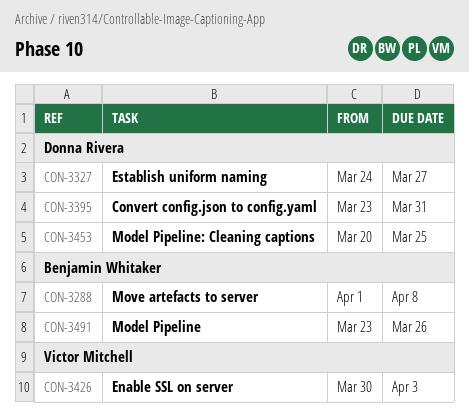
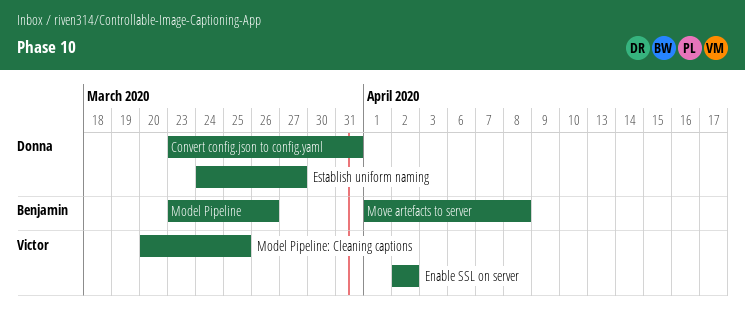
Enable SSL on server, start: Mar 30 -> Apr 2
Enable SSL on server, due: Apr 3 -> Apr 2
Model Pipeline: Cleaning captions, owner: Donna Rivera -> Victor Mitchell

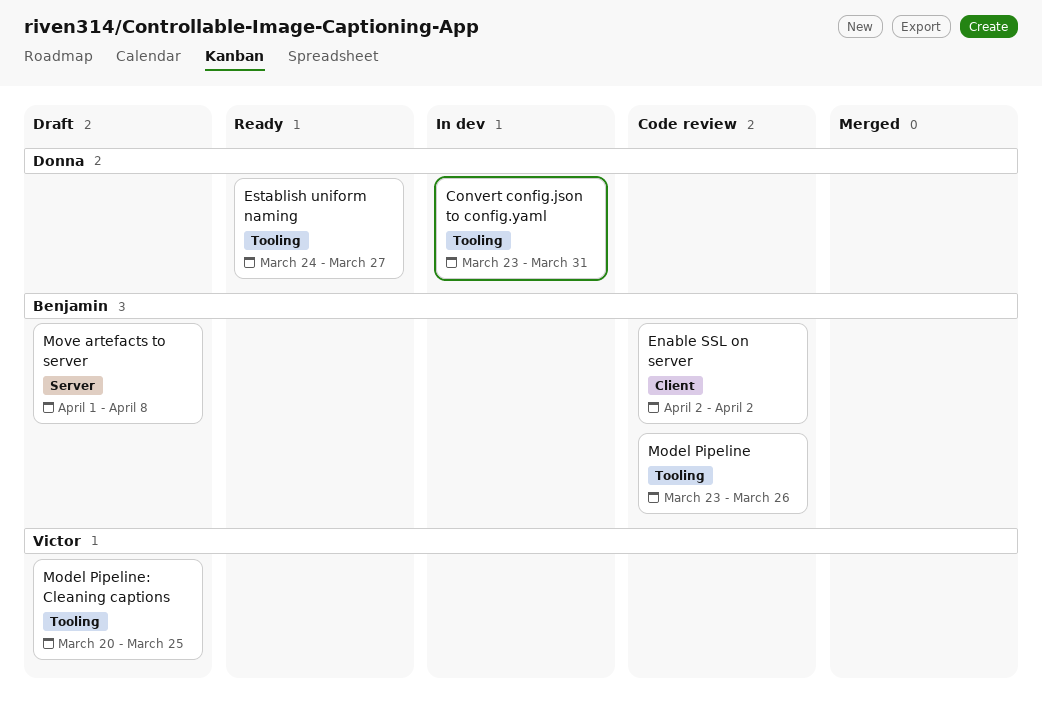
Enable SSL on server, owner: Victor -> Benjamin

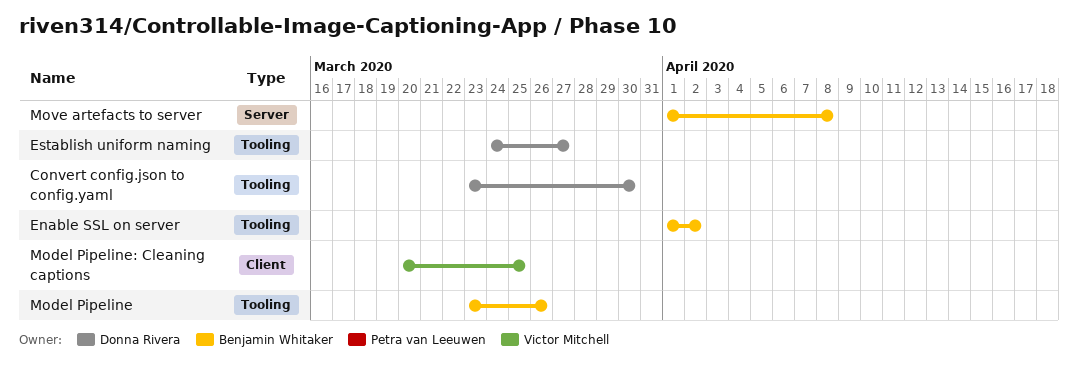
Convert config.json to config.yaml, due: Mar 31 -> Mar 30
Enable SSL on server, label: Client -> Tooling
Enable SSL on server, start: Apr 2 -> Apr 1
Model Pipeline: Cleaning captions, label: Tooling -> Client

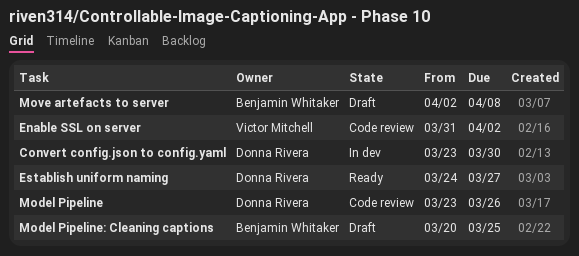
Enable SSL on server, owner: Benjamin Whitaker -> Victor Mitchell
Enable SSL on server, start: Apr 1 -> Mar 31
Model Pipeline, owner: Benjamin Whitaker -> Donna Rivera
Model Pipeline: Cleaning captions, owner: Victor Mitchell -> Benjamin Whitaker
Move artefacts to server, start: Apr 1 -> Apr 2

